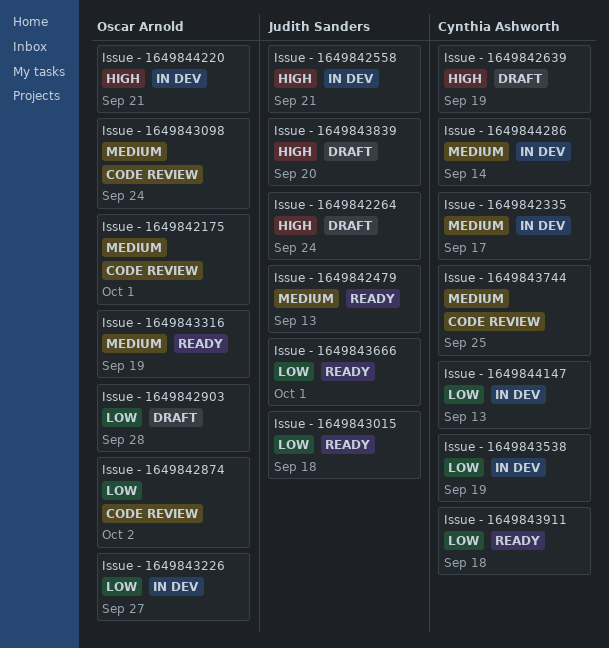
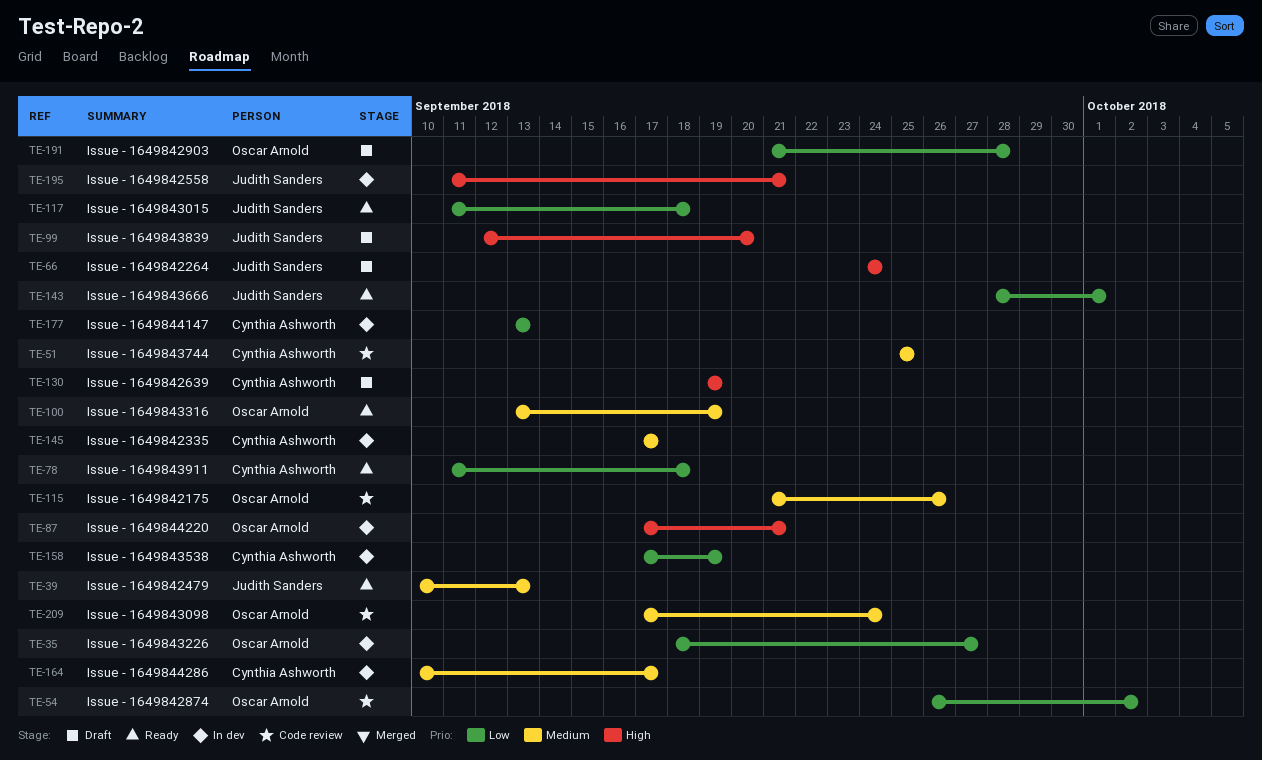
Issue - 1649842175, due: Oct 1 -> Sep 26
Issue - 1649844286, due: Sep 14 -> Sep 17

